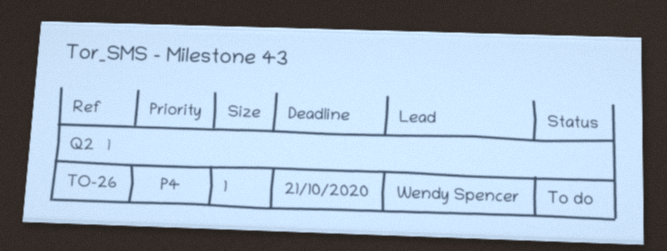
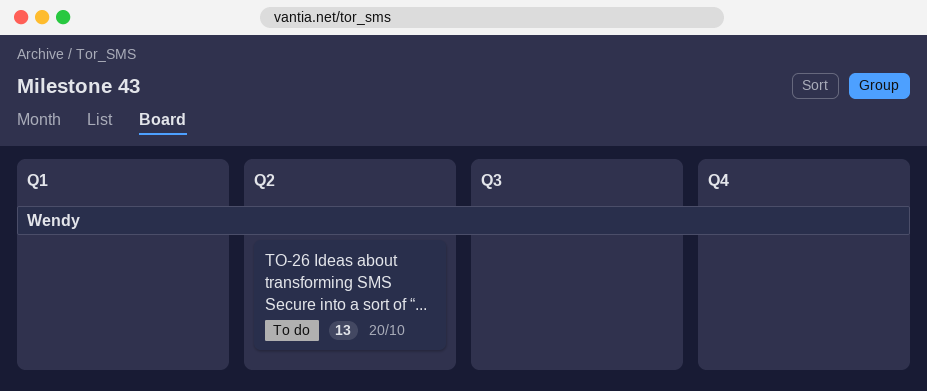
TO-26, estimate: 1 -> 13
TO-26, due: Oct 21 -> Oct 20

